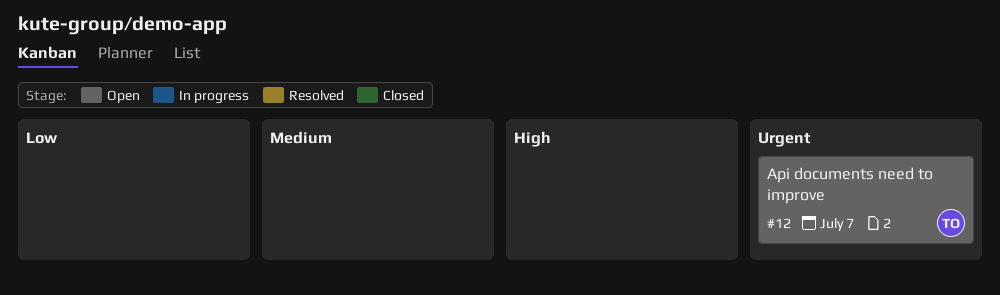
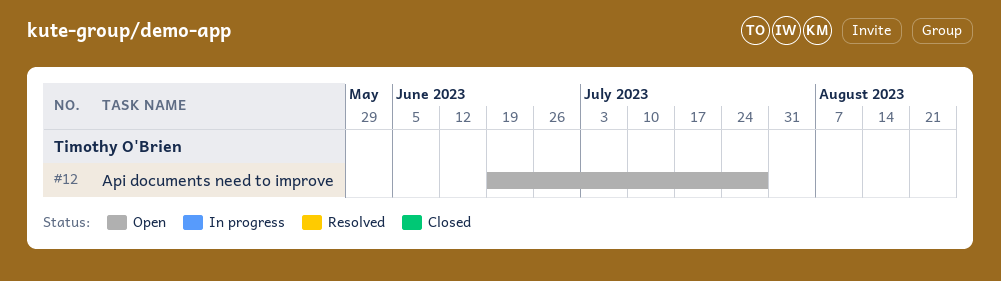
#12, due: Jul 7 -> Jul 28

